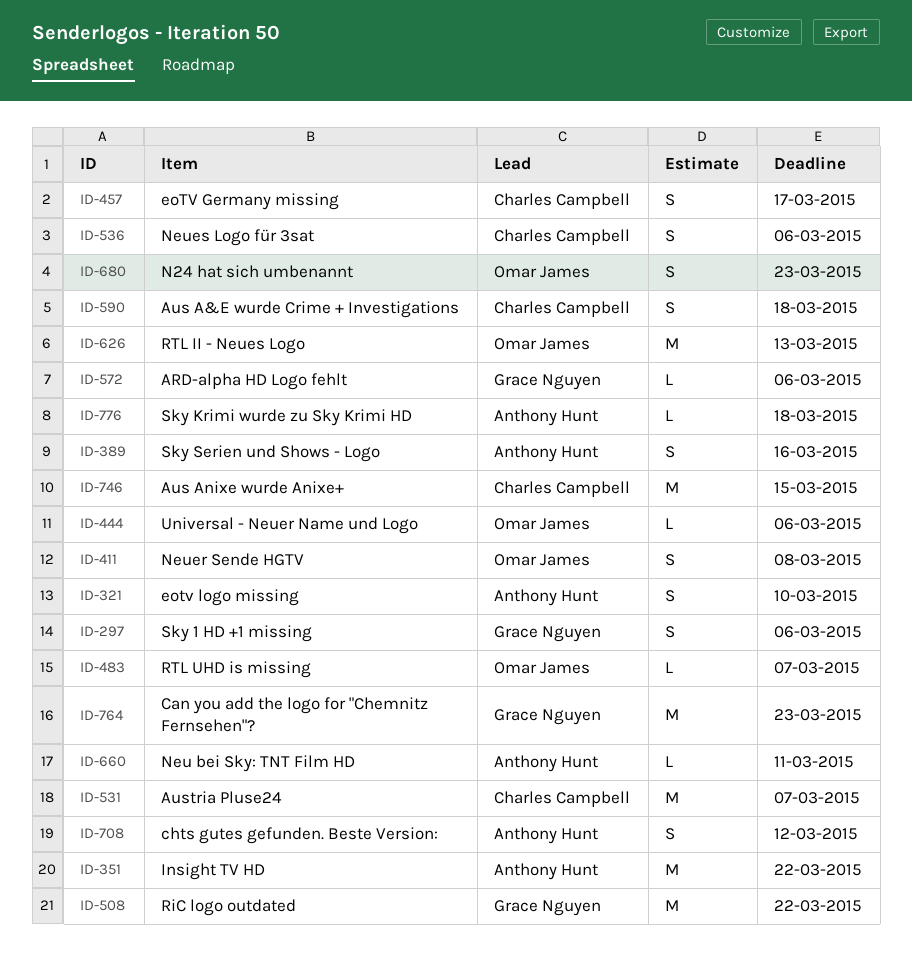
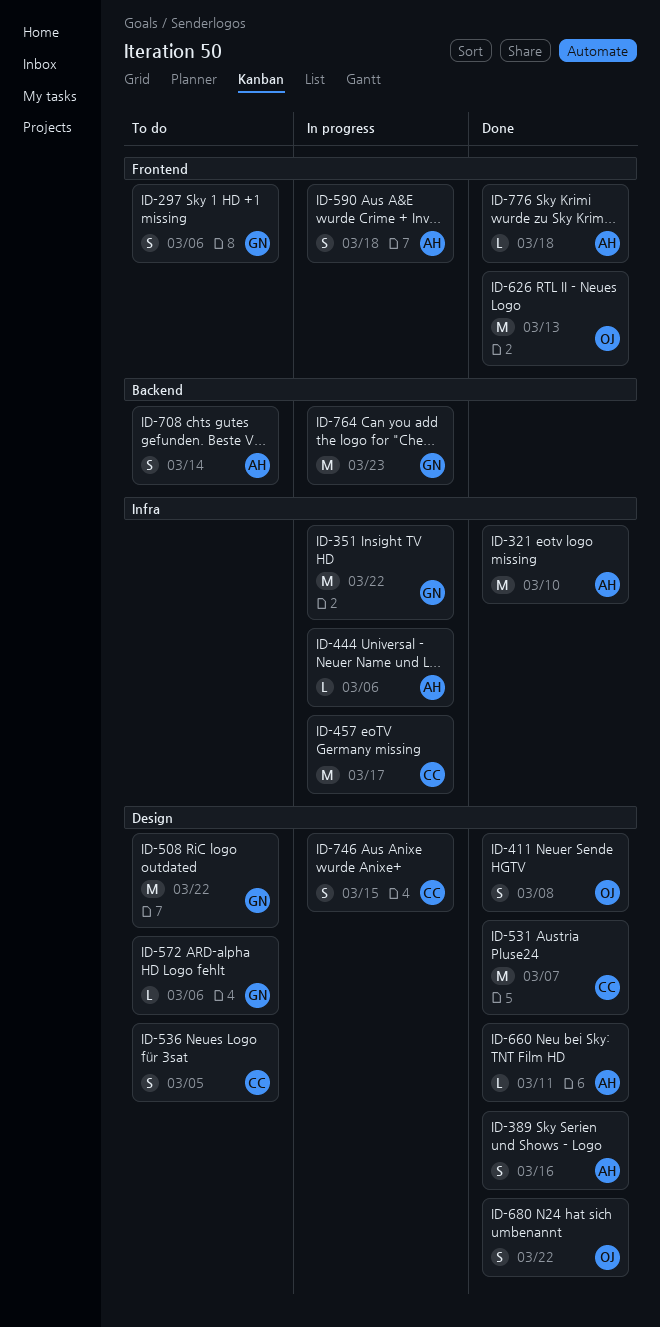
ID-321, estimate: S -> M
ID-351, owner: Anthony Hunt -> Grace Nguyen
ID-444, owner: Omar James -> Anthony Hunt
ID-457, estimate: S -> M
ID-483: present -> none
ID-536, due: Mar 6 -> Mar 5
ID-590, owner: Charles Campbell -> Anthony Hunt
ID-680, due: Mar 23 -> Mar 22
ID-708, due: Mar 12 -> Mar 14
ID-746, estimate: M -> S

